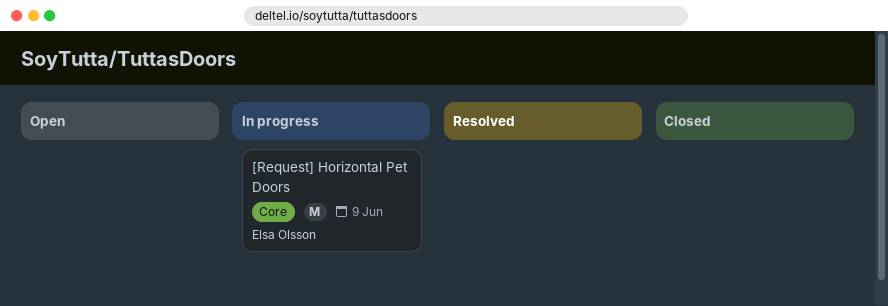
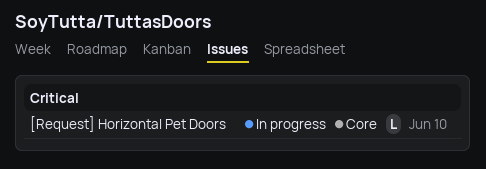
[Request] Horizontal Pet Doors, estimate: M -> L
[Request] Horizontal Pet Doors, due: Jun 9 -> Jun 10

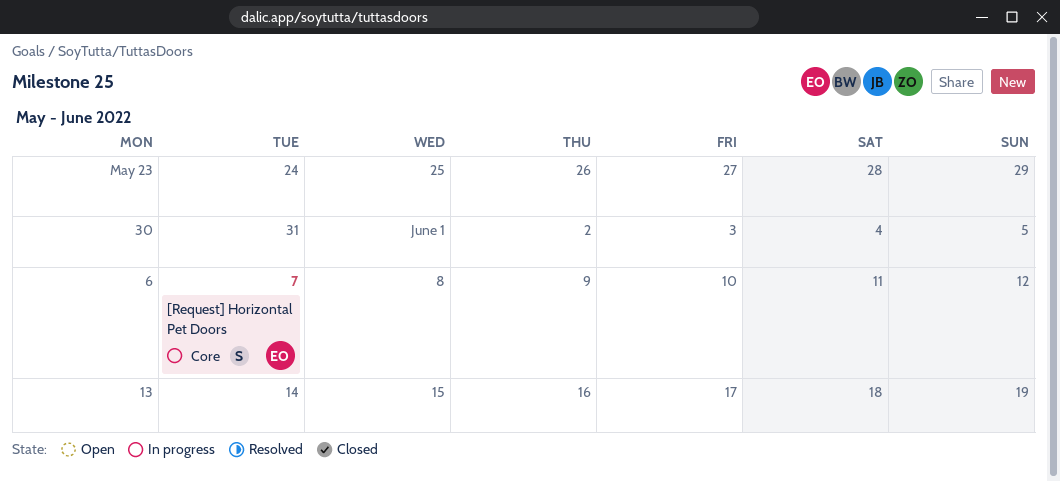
[Request] Horizontal Pet Doors, estimate: L -> S
[Request] Horizontal Pet Doors, due: Jun 10 -> Jun 7

